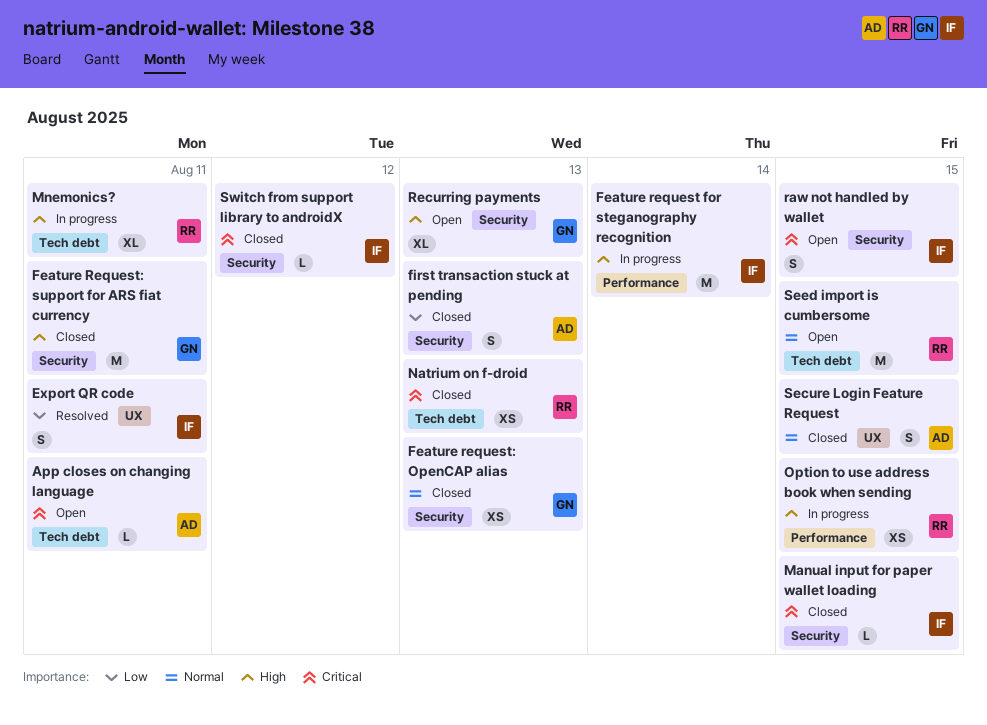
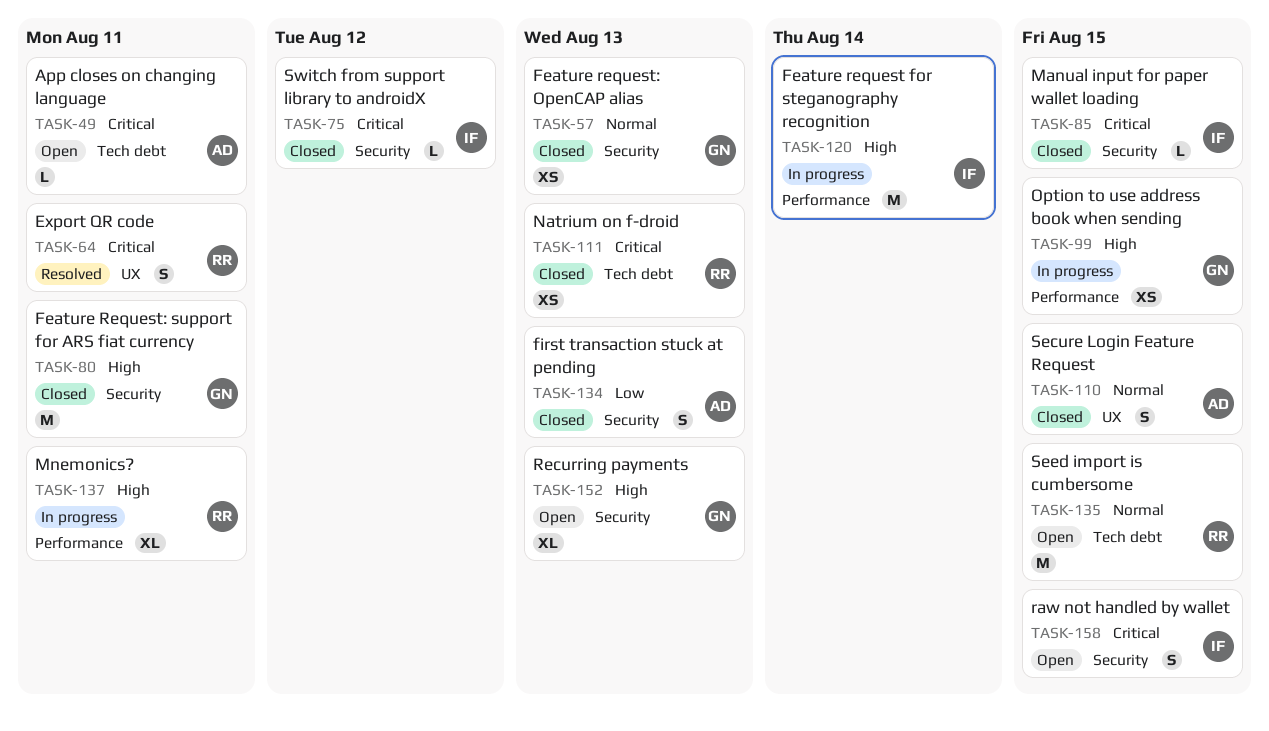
Export QR code, owner: IF -> RR
Export QR code, priority: Low -> Critical
Mnemonics?, label: Tech debt -> Performance
Option to use address book when sending, owner: RR -> GN

